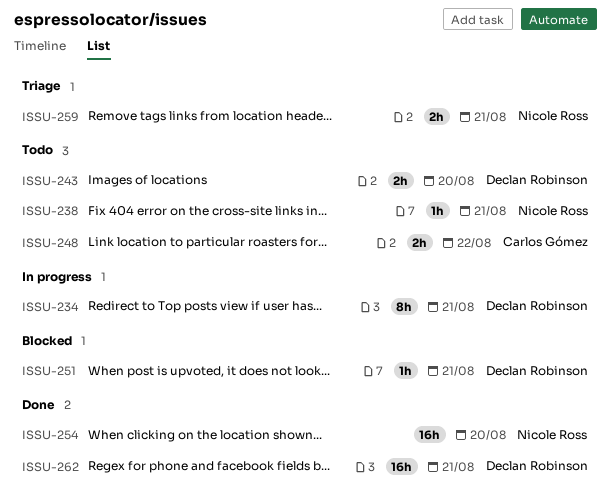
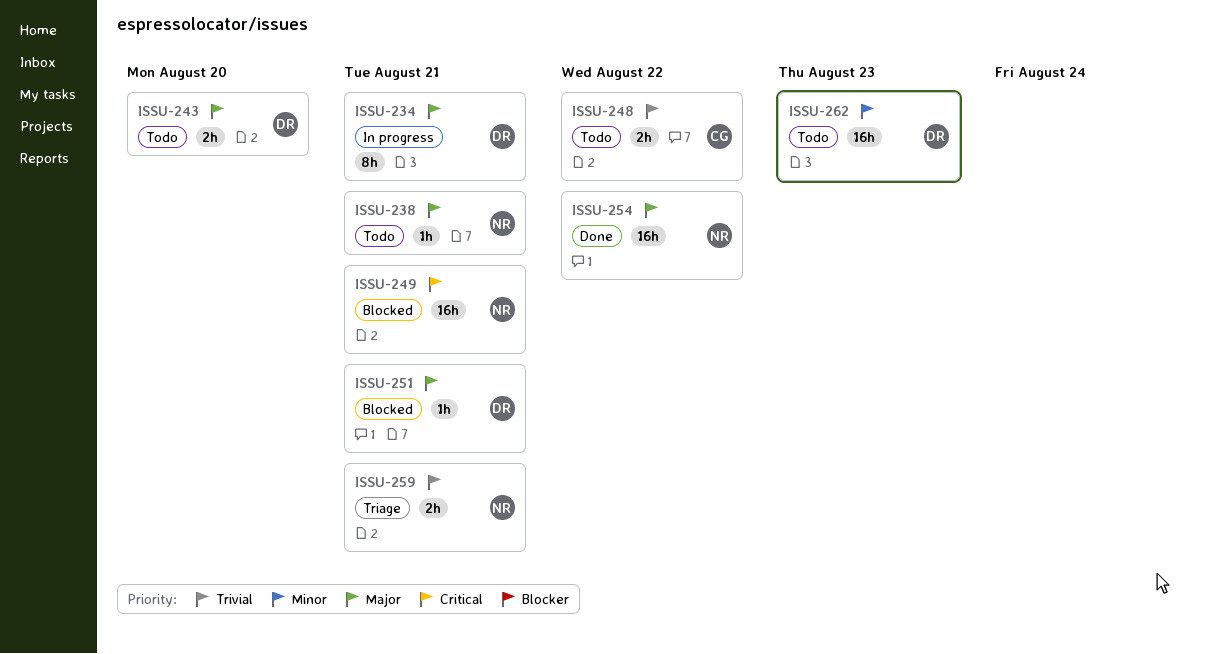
ISSU-249: none -> present
ISSU-254, due: Aug 20 -> Aug 22
ISSU-262, status: Done -> Todo
ISSU-262, due: Aug 21 -> Aug 23

